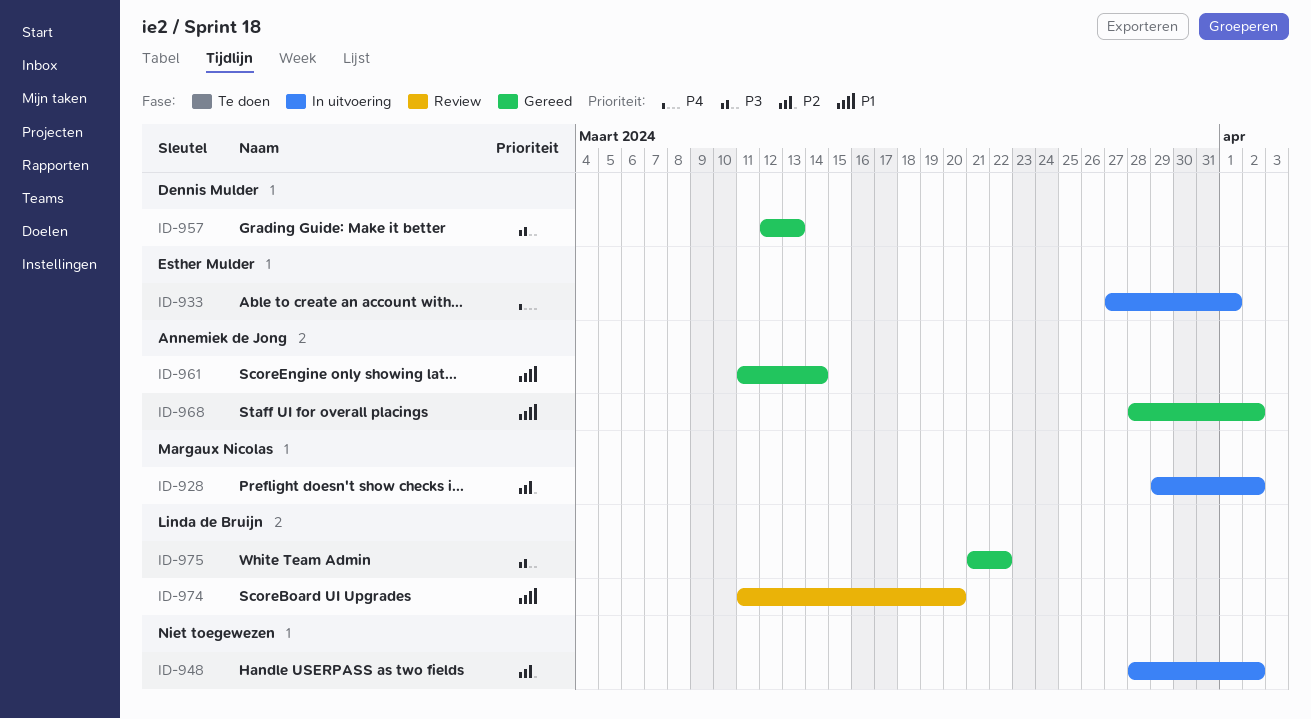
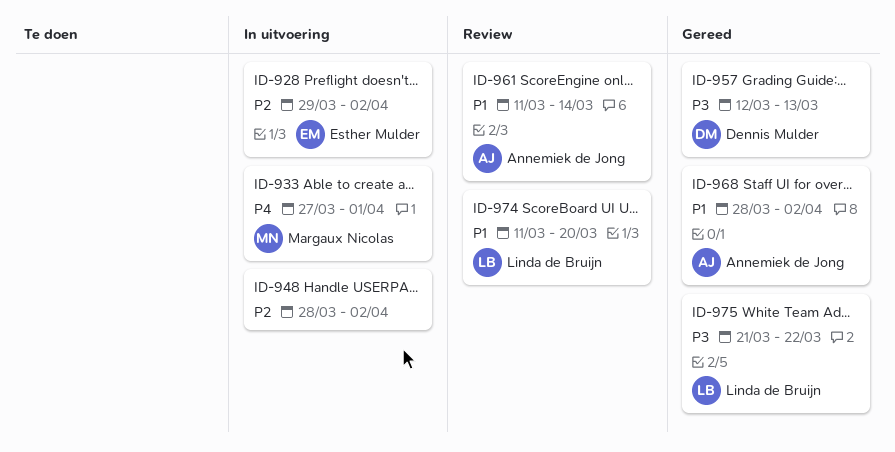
ID-928, owner: Margaux Nicolas -> Esther Mulder
ID-933, owner: Esther Mulder -> Margaux Nicolas
ID-961, status: Gereed -> Review

